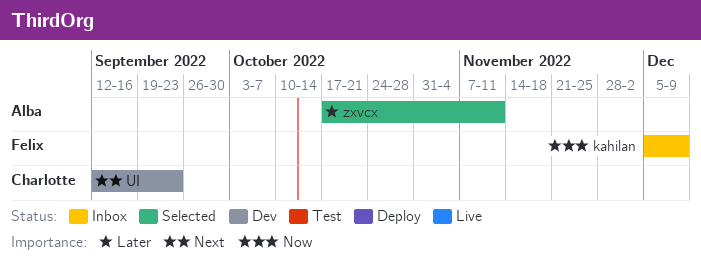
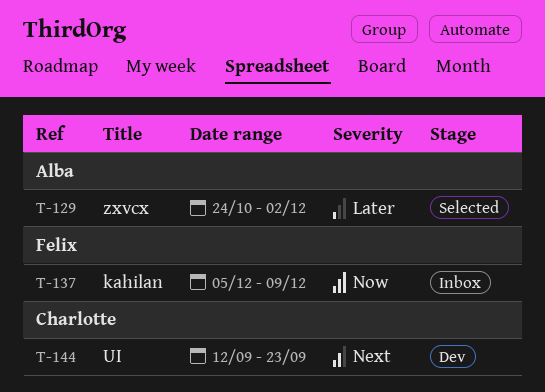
zxvcx, start: Oct 17 -> Oct 24
zxvcx, due: Nov 11 -> Dec 2

